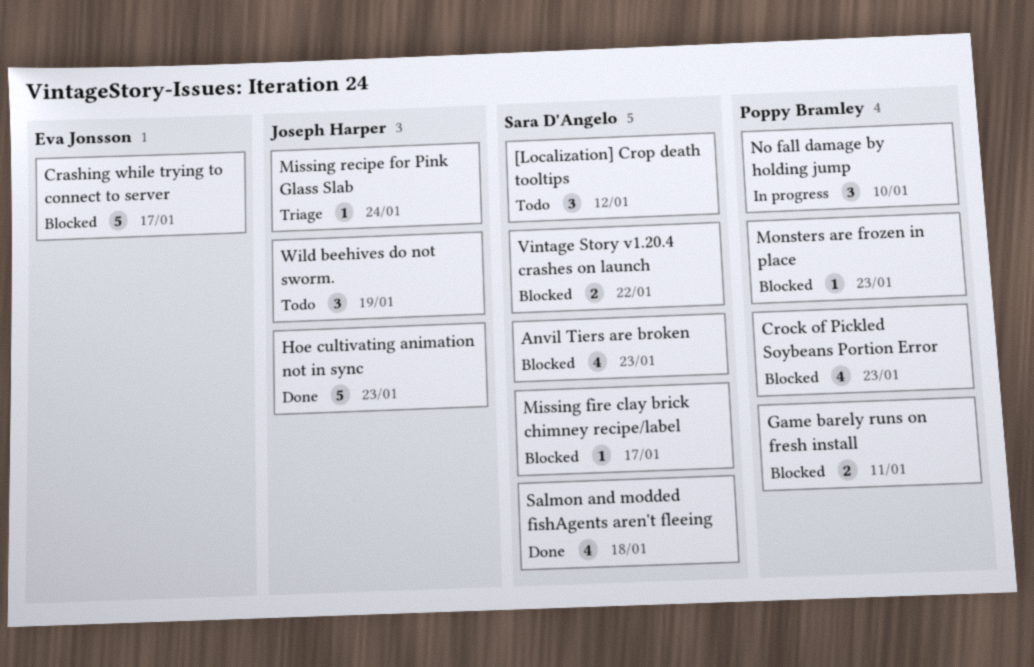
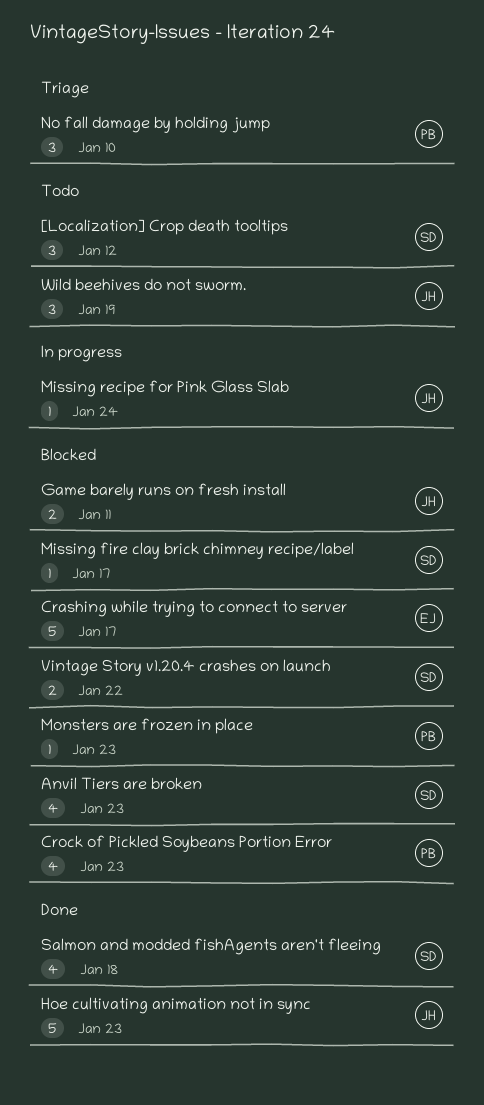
Game barely runs on fresh install, owner: Poppy Bramley -> Joseph Harper
Missing recipe for Pink Glass Slab, status: Triage -> In progress
No fall damage by holding jump, status: In progress -> Triage

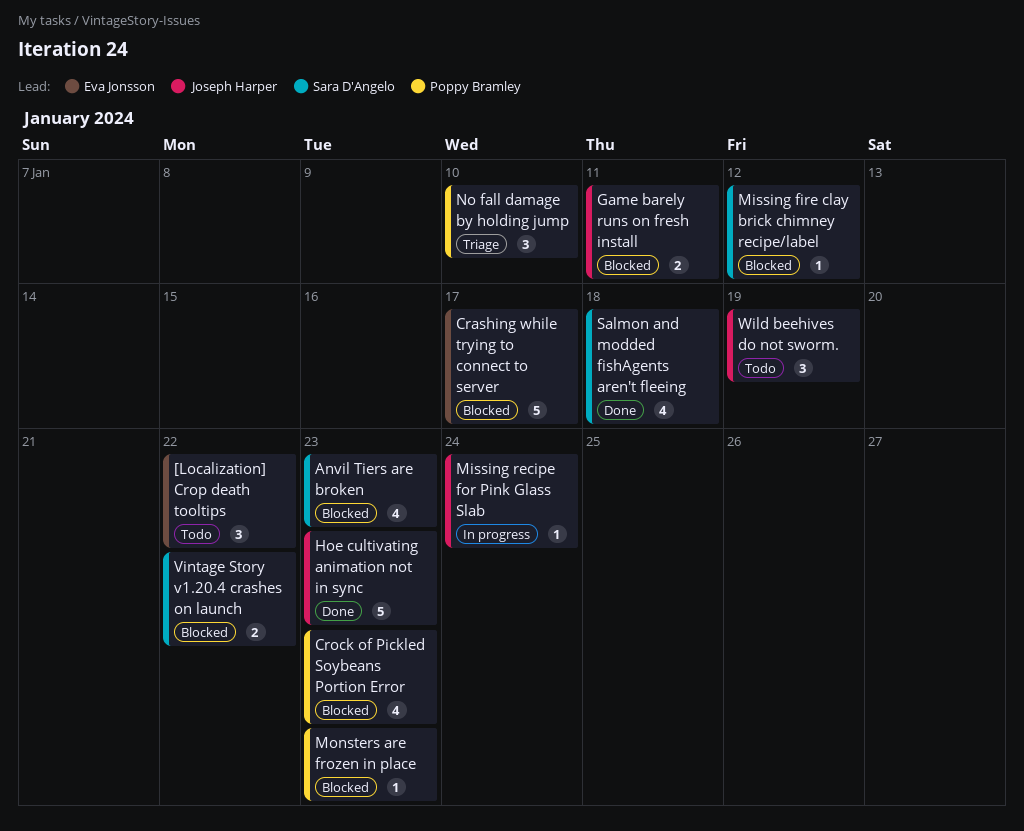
[Localization] Crop death tooltips, owner: Sara D'Angelo -> Eva Jonsson
[Localization] Crop death tooltips, due: Jan 12 -> Jan 22
Missing fire clay brick chimney recipe/label, due: Jan 17 -> Jan 12

